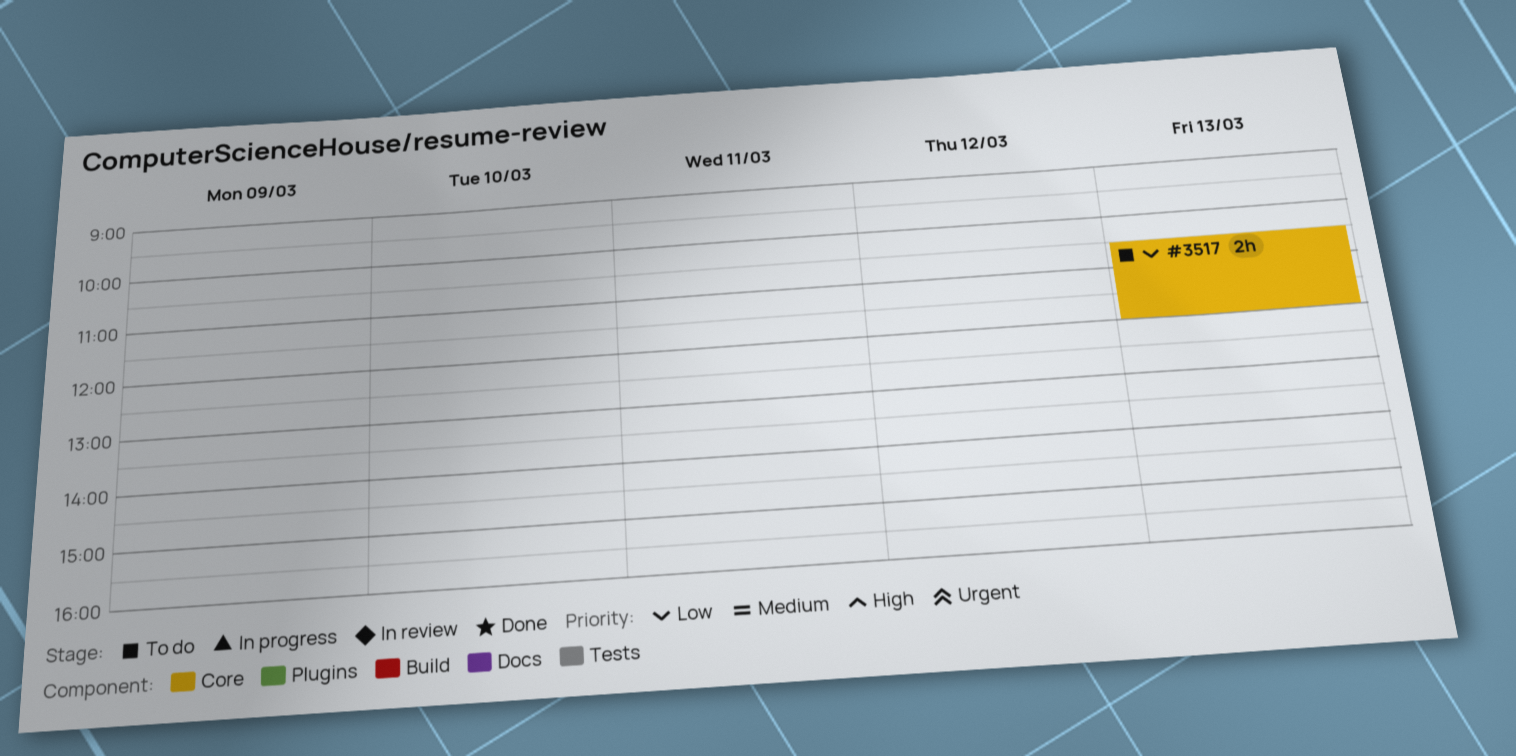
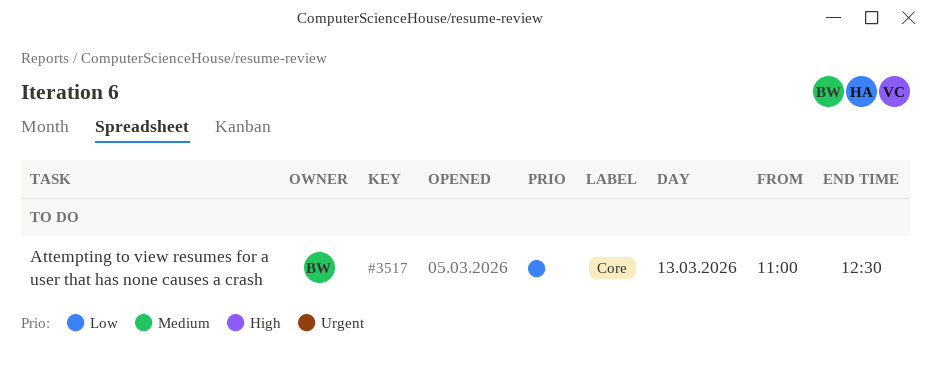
#3517, begins: 10:30 -> 11:00
#3517, ends: 12:00 -> 12:30

